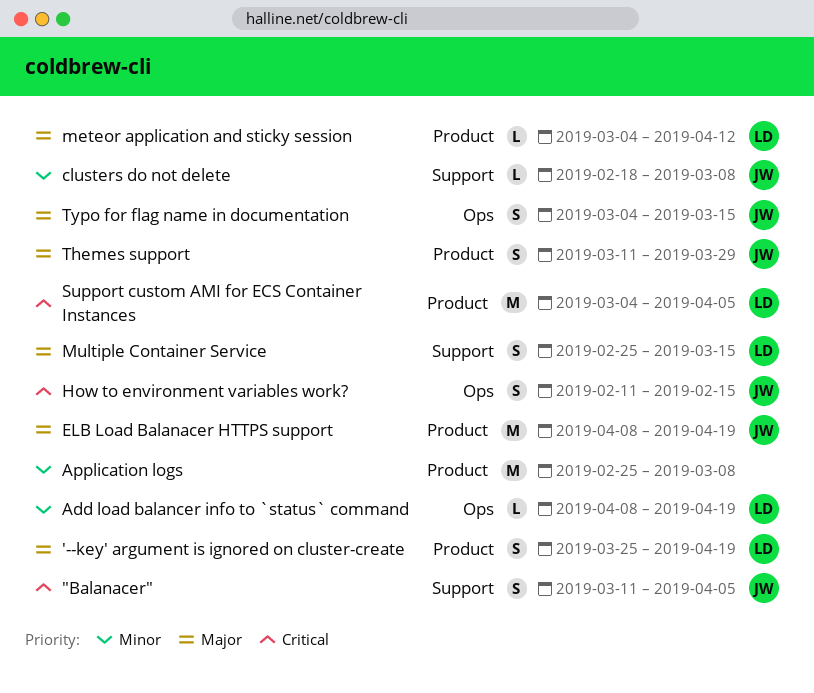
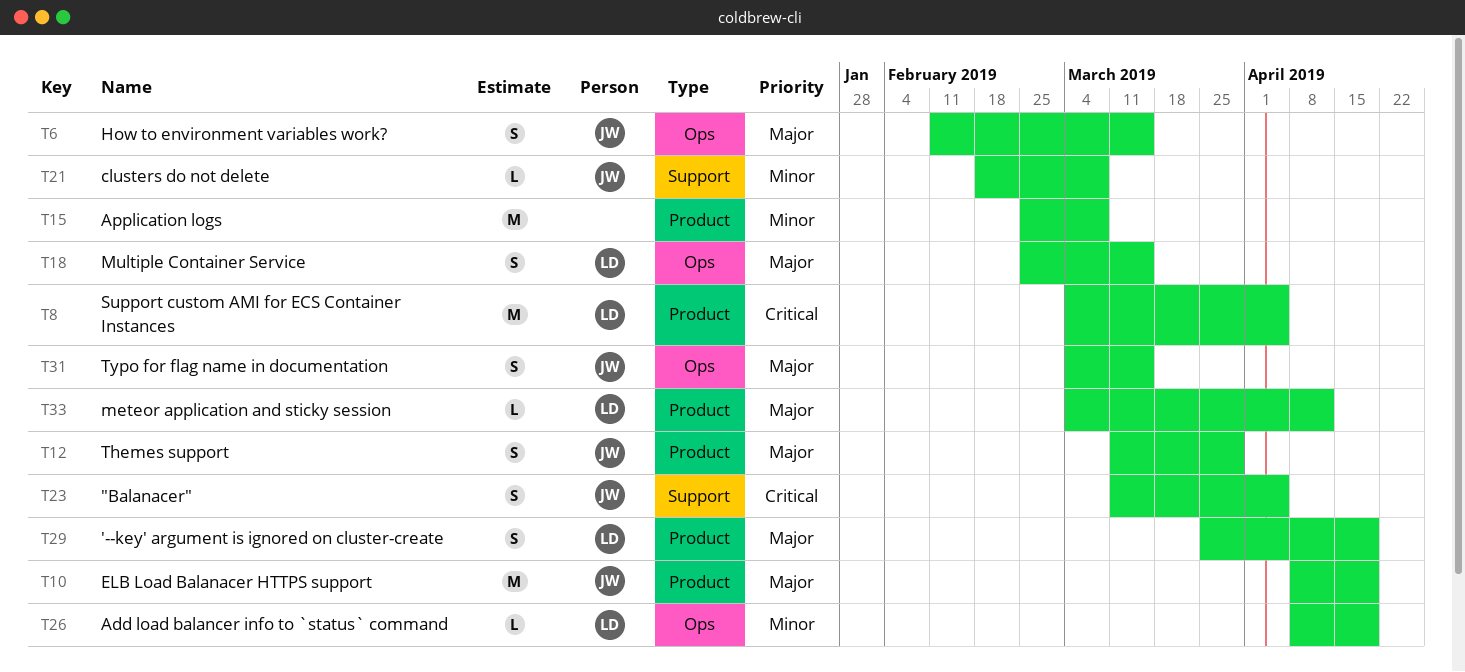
How to environment variables work?, priority: Critical -> Major
How to environment variables work?, due: Feb 15 -> Mar 15
Multiple Container Service, label: Support -> Ops

